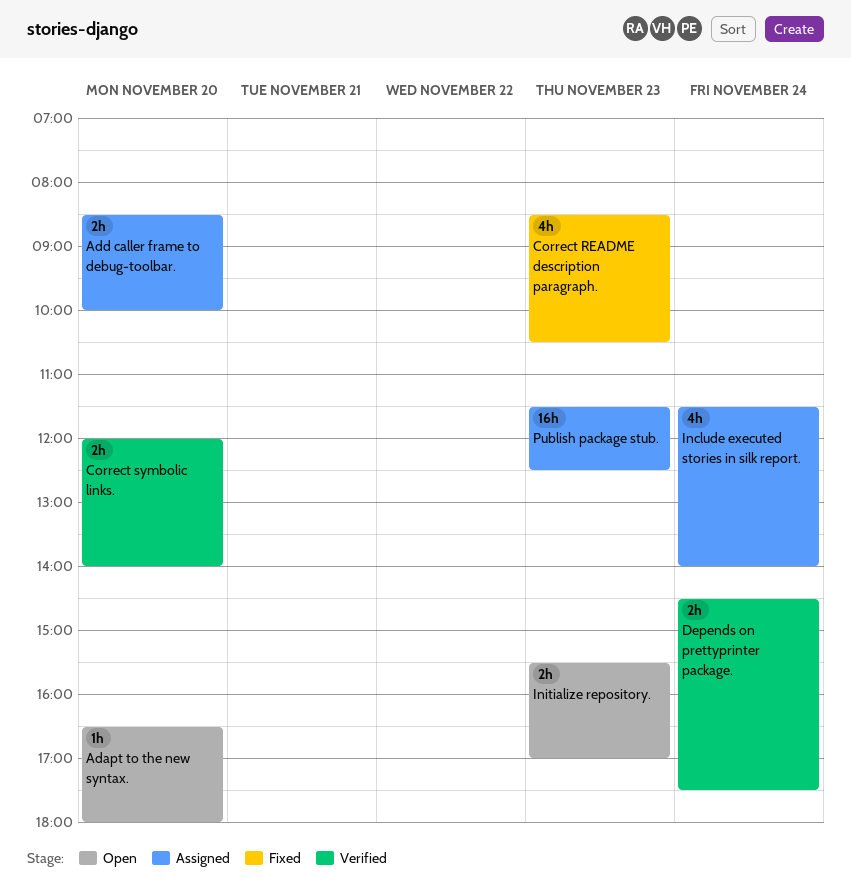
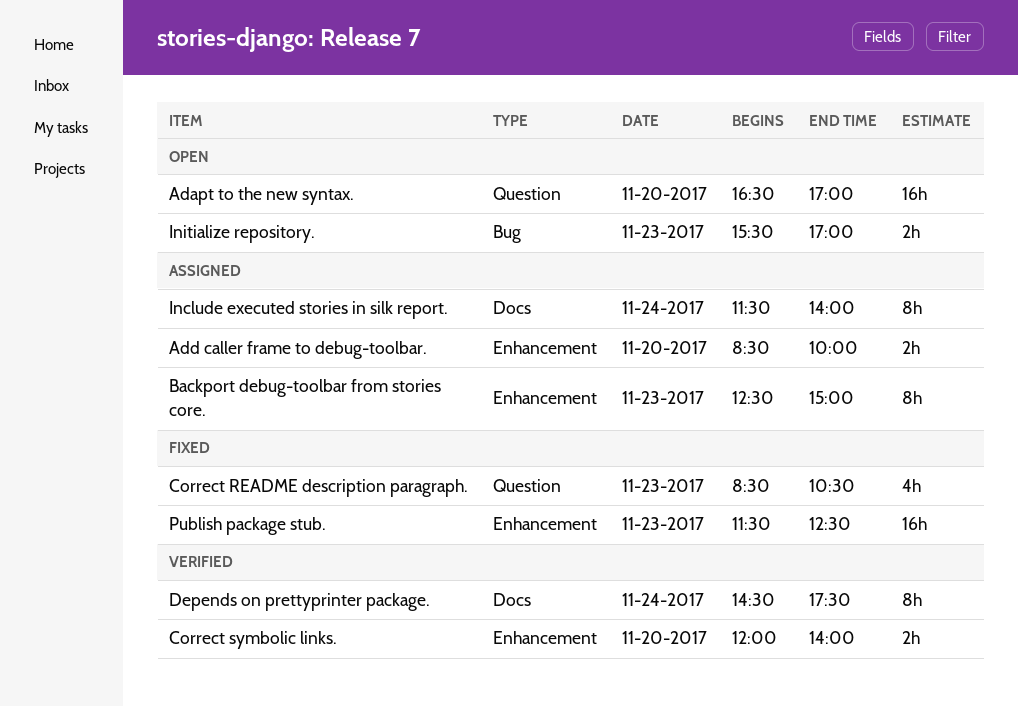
Adapt to the new syntax., estimate: 1h -> 16h
Adapt to the new syntax., ends: 18:00 -> 17:00
Backport debug-toolbar from stories core.: none -> present
Depends on prettyprinter package., estimate: 2h -> 8h
Include executed stories in silk report., estimate: 4h -> 8h
Publish package stub., status: Assigned -> Fixed

